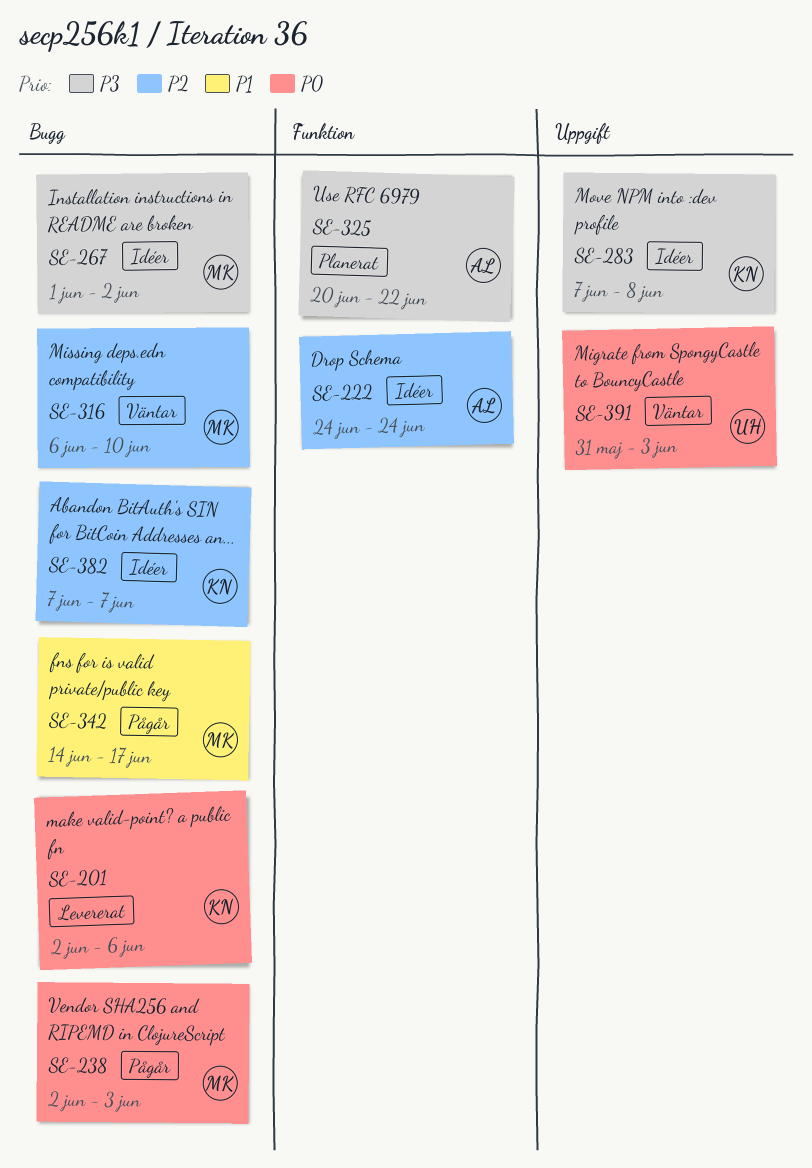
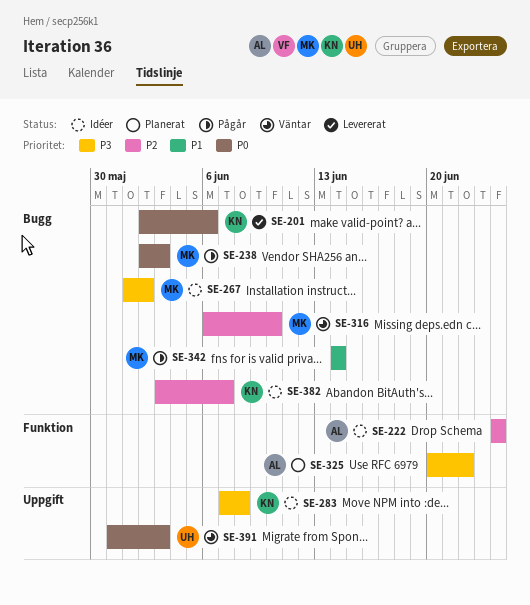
SE-342, due: Jun 17 -> Jun 14
SE-382, start: Jun 7 -> Jun 3

